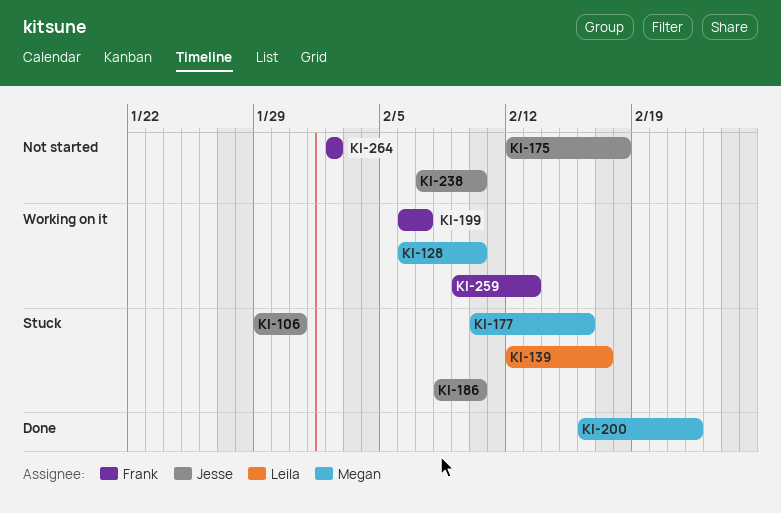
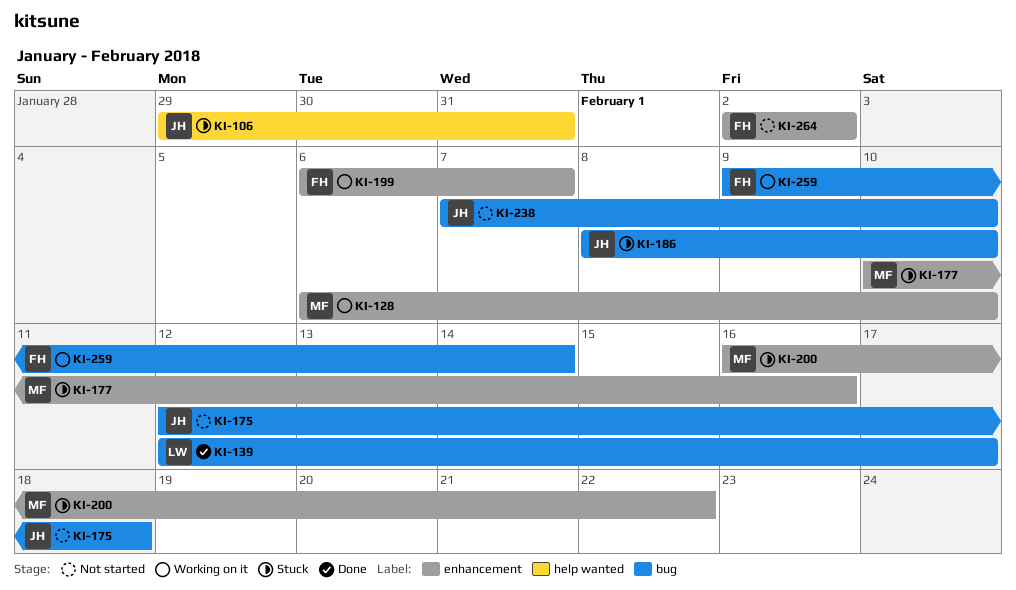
KI-139, status: Stuck -> Done
KI-200, status: Done -> Stuck
KI-259, due: Feb 13 -> Feb 14

